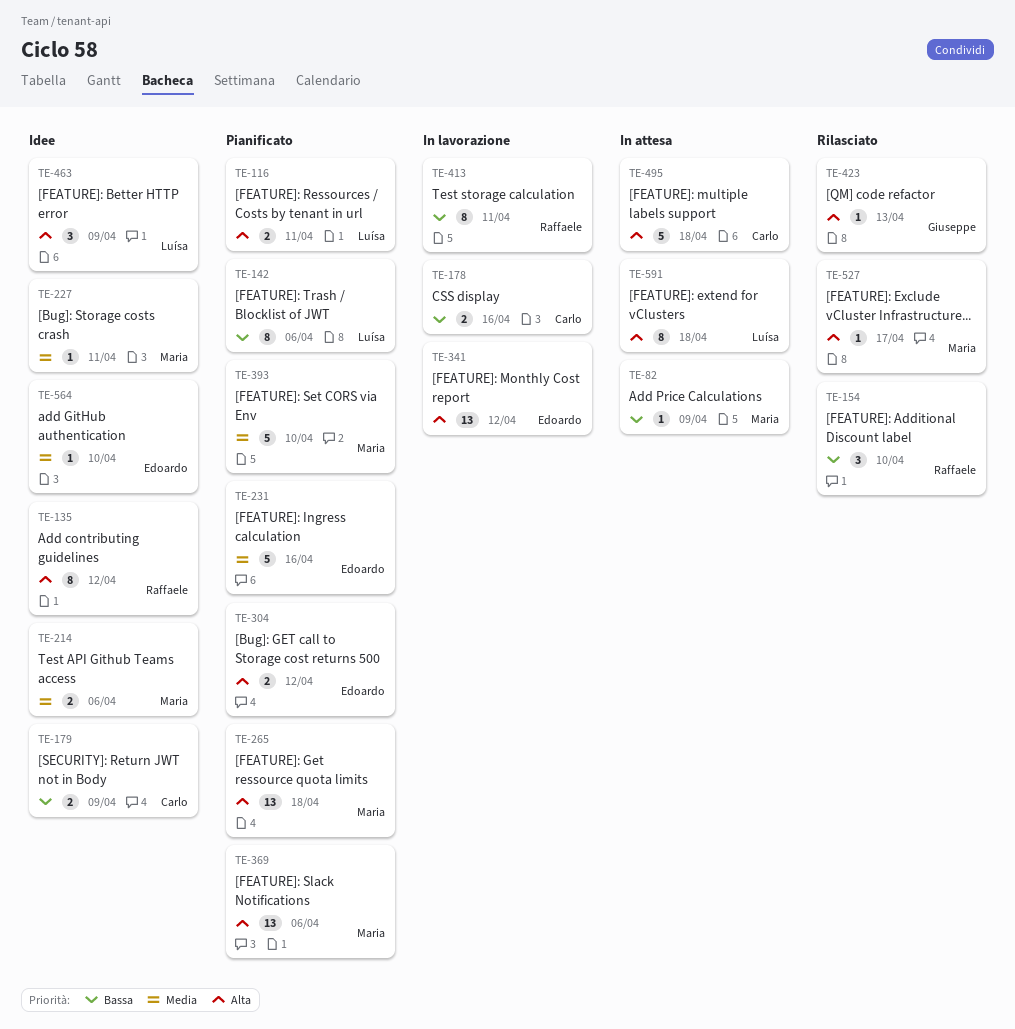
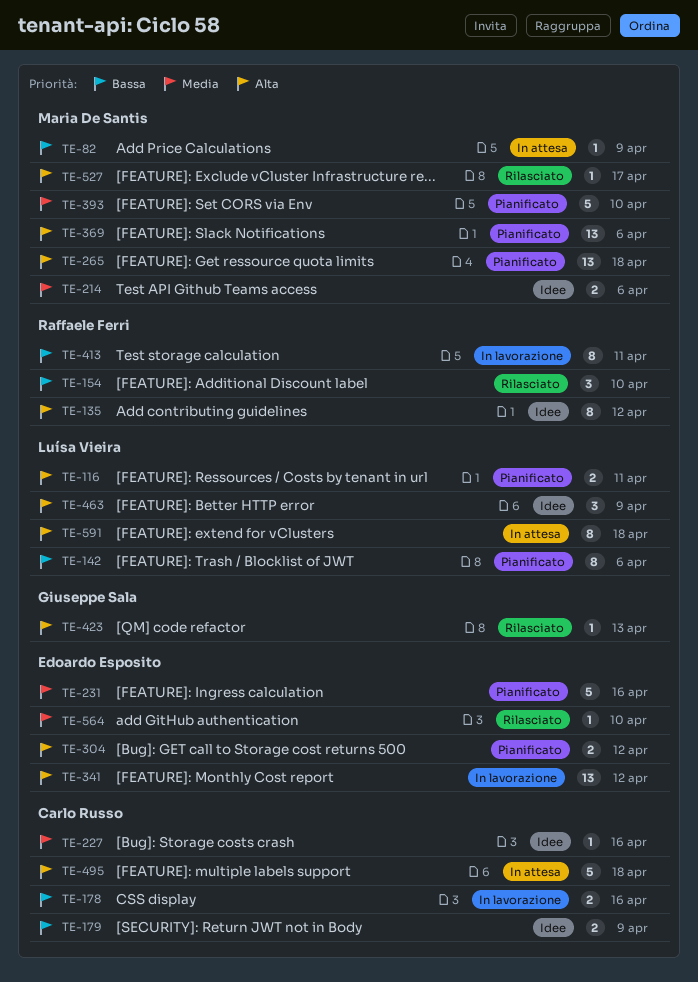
TE-227, owner: Maria De Santis -> Carlo Russo
TE-227, due: Apr 11 -> Apr 16
TE-564, status: Idee -> Rilasciato

